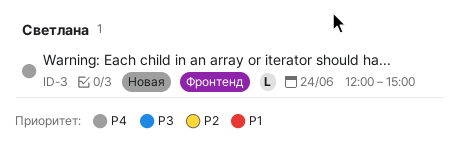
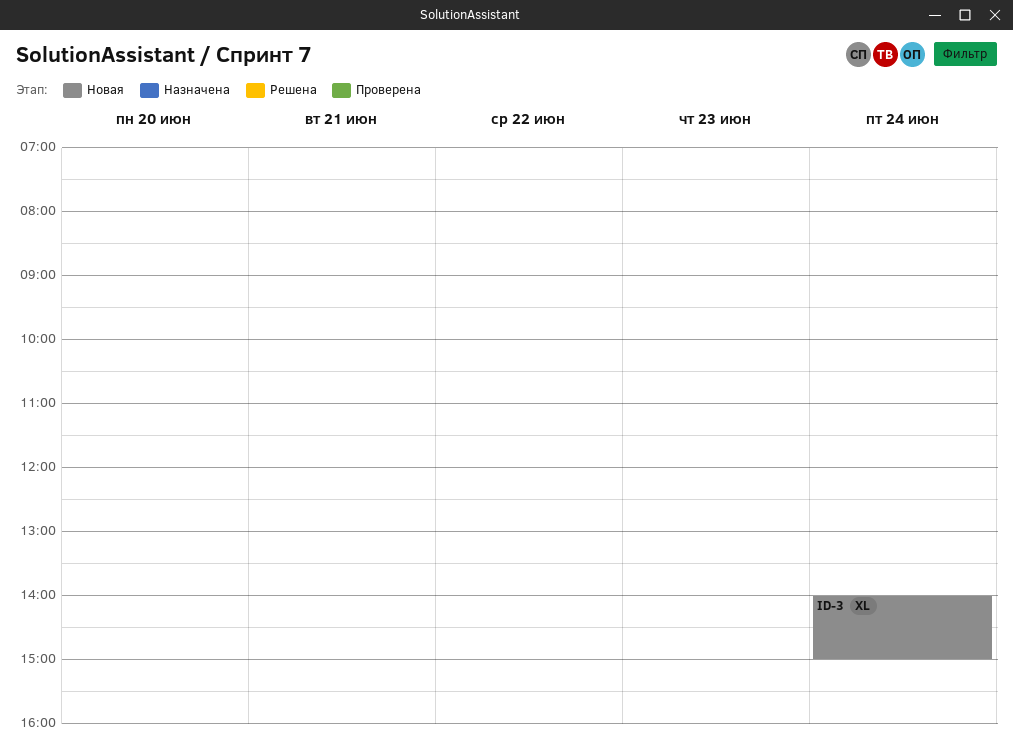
ID-3, estimate: L -> XL
ID-3, begins: 12:00 -> 14:00

